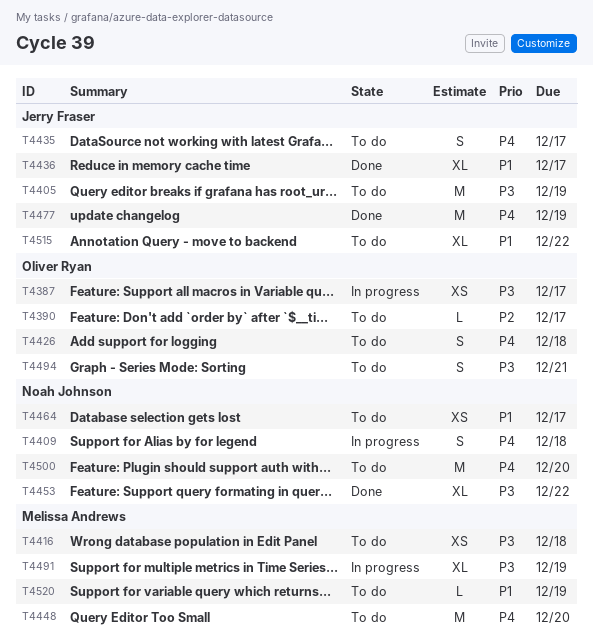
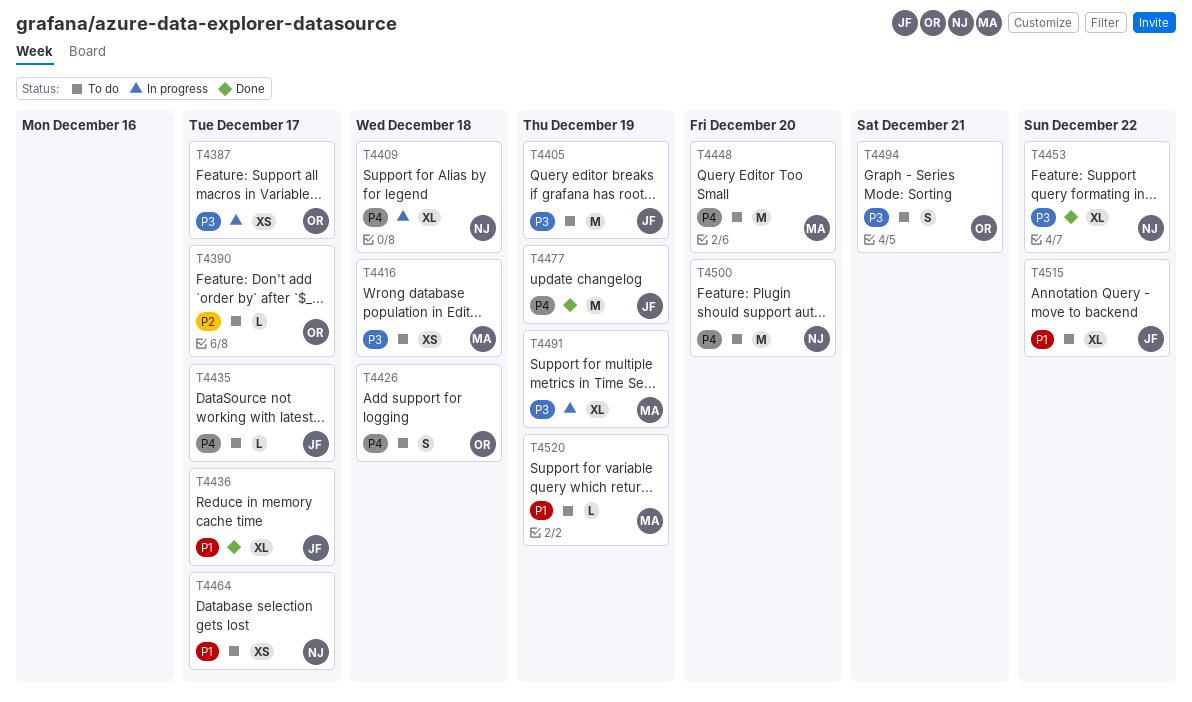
T4409, estimate: S -> XL
T4435, estimate: S -> L

